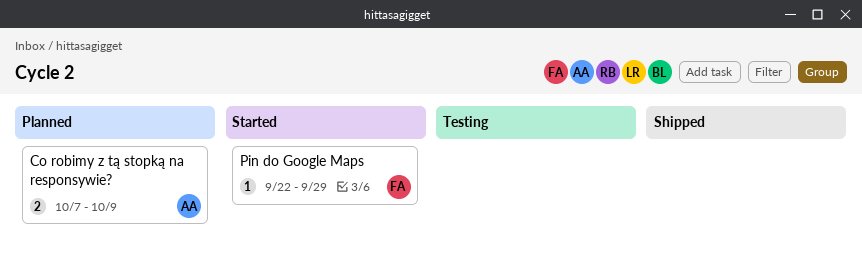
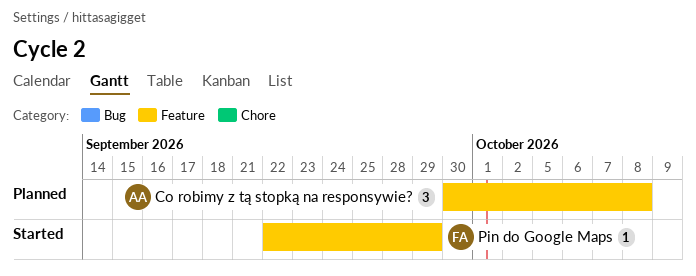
Co robimy z tą stopką na responsywie?, estimate: 2 -> 3
Co robimy z tą stopką na responsywie?, start: Oct 7 -> Sep 30
Co robimy z tą stopką na responsywie?, due: Oct 9 -> Oct 8

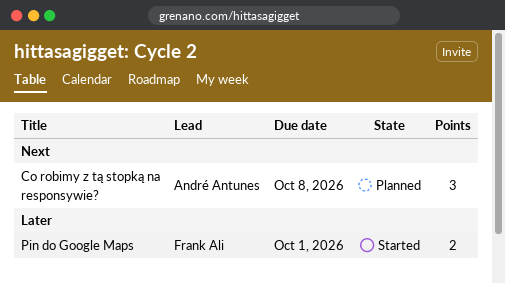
Pin do Google Maps, estimate: 1 -> 2
Pin do Google Maps, due: Sep 29 -> Oct 1

